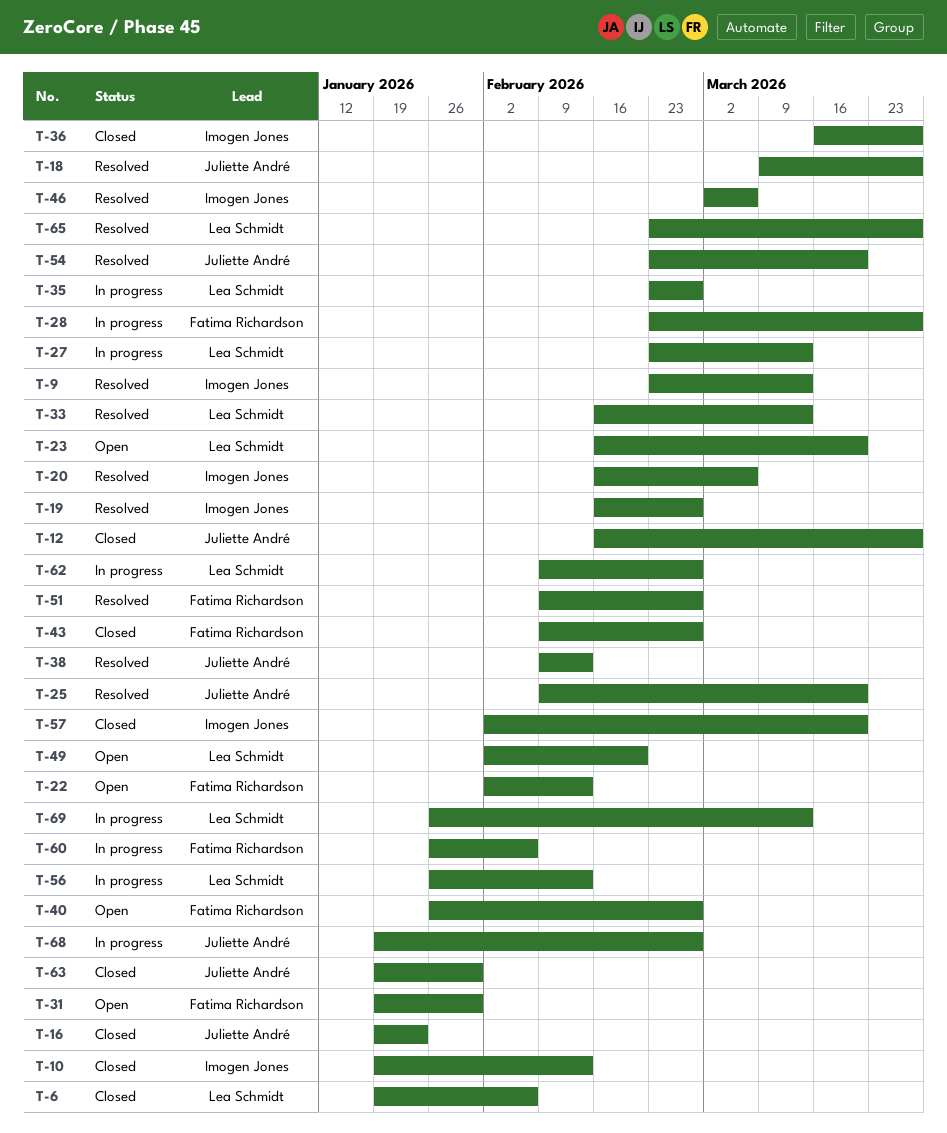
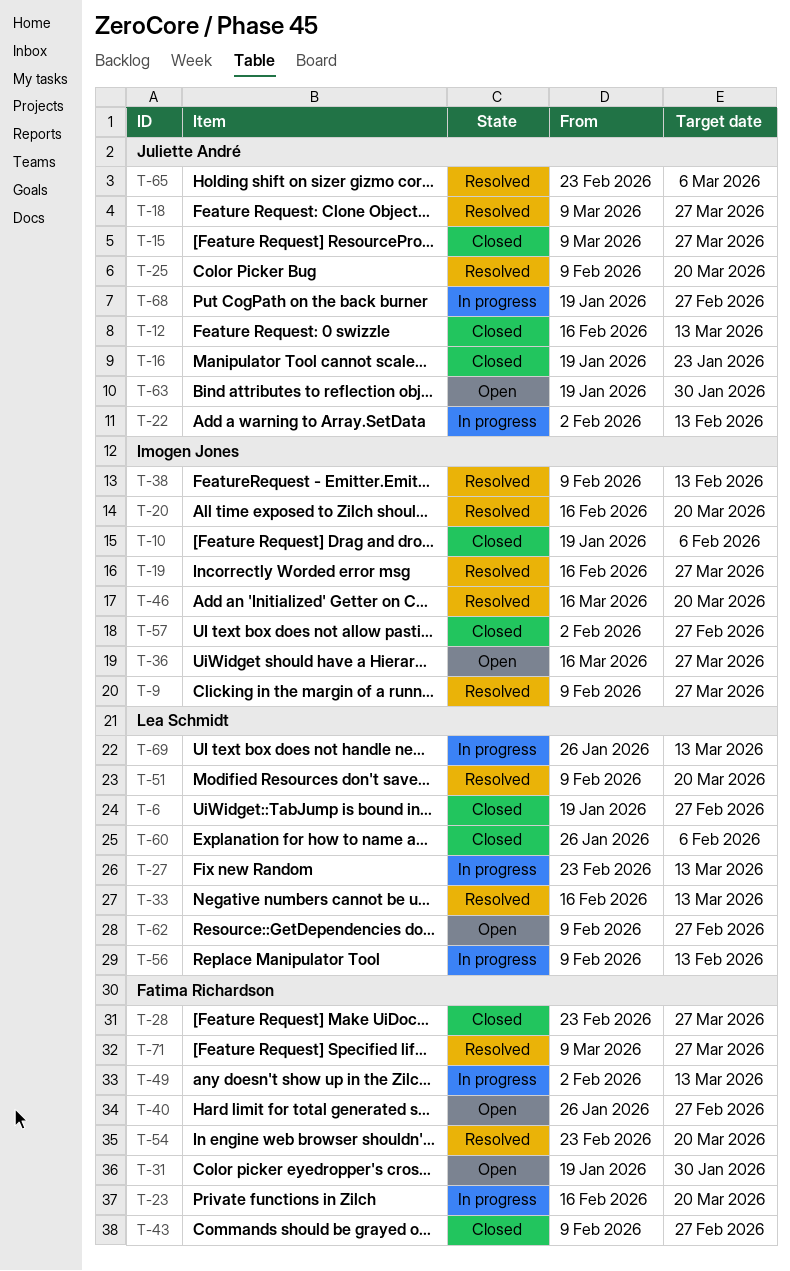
T-6, due: Feb 6 -> Feb 27
T-9, start: Feb 23 -> Feb 9
T-9, due: Mar 13 -> Mar 27
T-10, due: Feb 13 -> Feb 6
T-12, due: Mar 27 -> Mar 13
T-15: none -> present
T-19, due: Feb 27 -> Mar 27
T-20, due: Mar 6 -> Mar 20
T-22, status: Open -> In progress
T-22, owner: Fatima Richardson -> Juliette André
T-23, status: Open -> In progress
T-23, owner: Lea Schmidt -> Fatima Richardson
T-28, status: In progress -> Closed
T-35: present -> none
T-36, status: Closed -> Open
T-38, owner: Juliette André -> Imogen Jones
T-46, start: Mar 2 -> Mar 16
T-46, due: Mar 6 -> Mar 20
T-49, status: Open -> In progress
T-49, owner: Lea Schmidt -> Fatima Richardson
T-49, due: Feb 20 -> Mar 13
T-51, owner: Fatima Richardson -> Lea Schmidt
T-51, due: Feb 27 -> Mar 20
T-54, owner: Juliette André -> Fatima Richardson
T-56, start: Jan 26 -> Feb 9
T-57, due: Mar 20 -> Feb 27
T-60, status: In progress -> Closed
T-60, owner: Fatima Richardson -> Lea Schmidt
T-62, status: In progress -> Open
T-63, status: Closed -> Open
T-65, owner: Lea Schmidt -> Juliette André
T-65, due: Mar 27 -> Mar 6
T-71: none -> present

